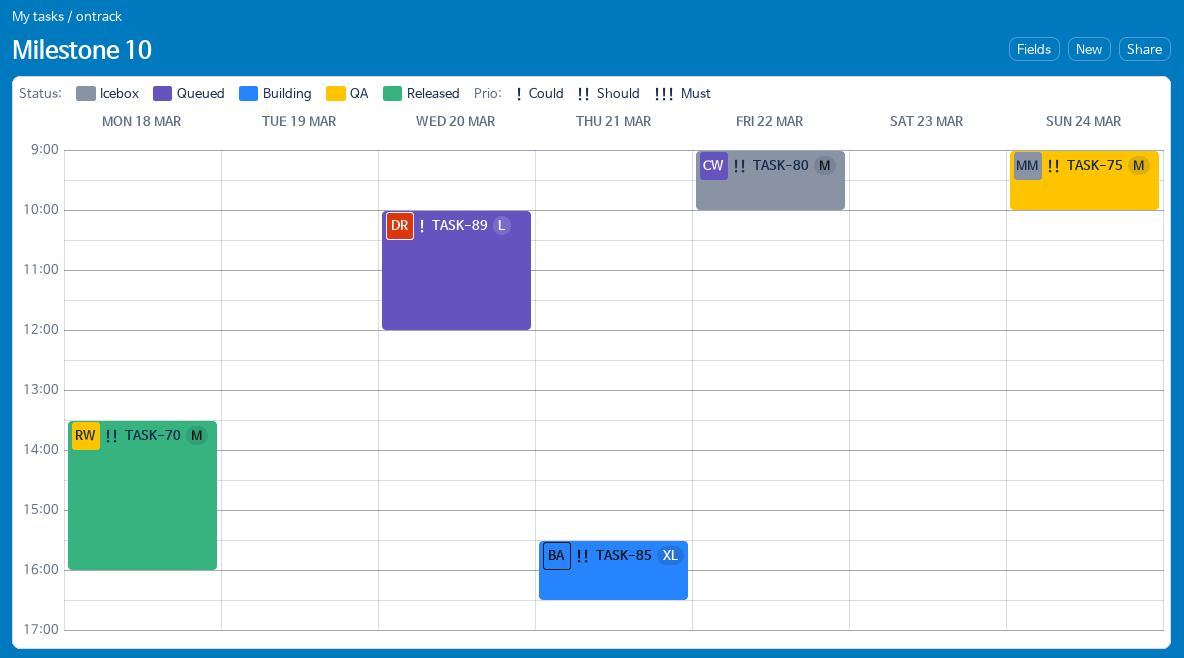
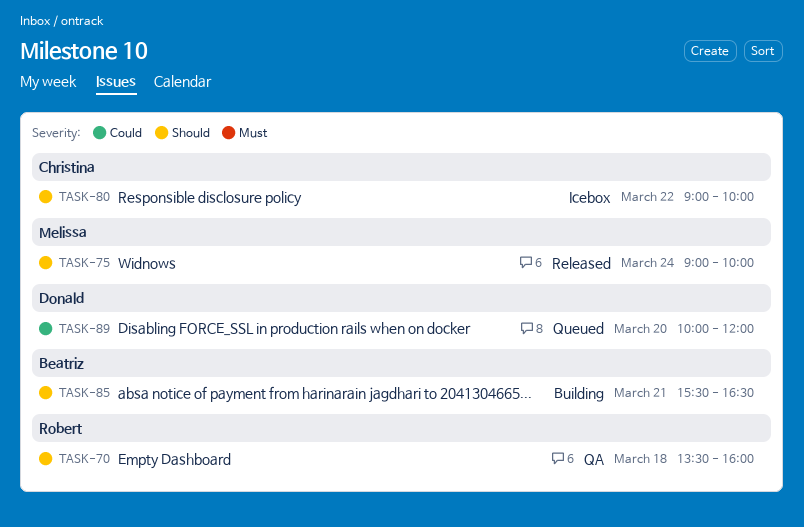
TASK-70, status: Released -> QA
TASK-75, status: QA -> Released

